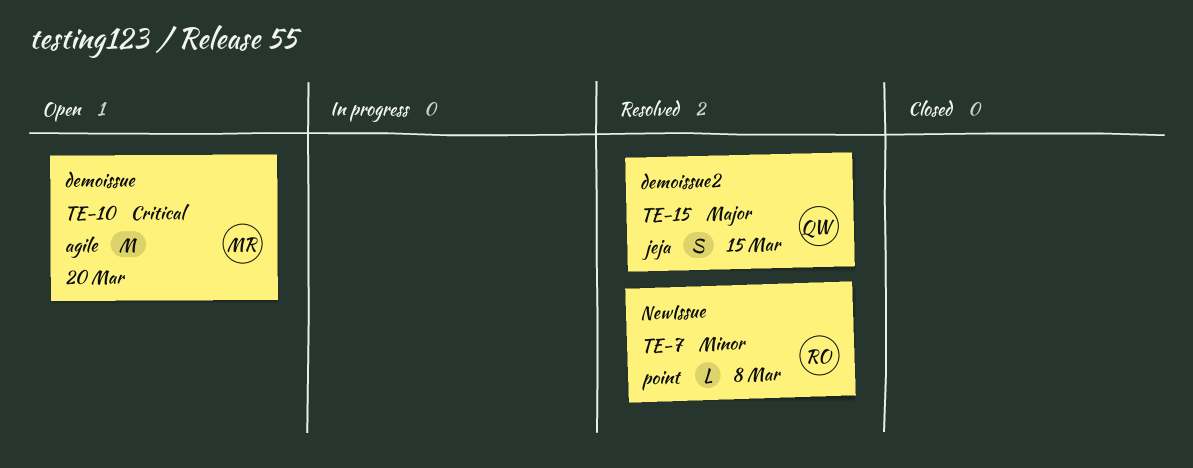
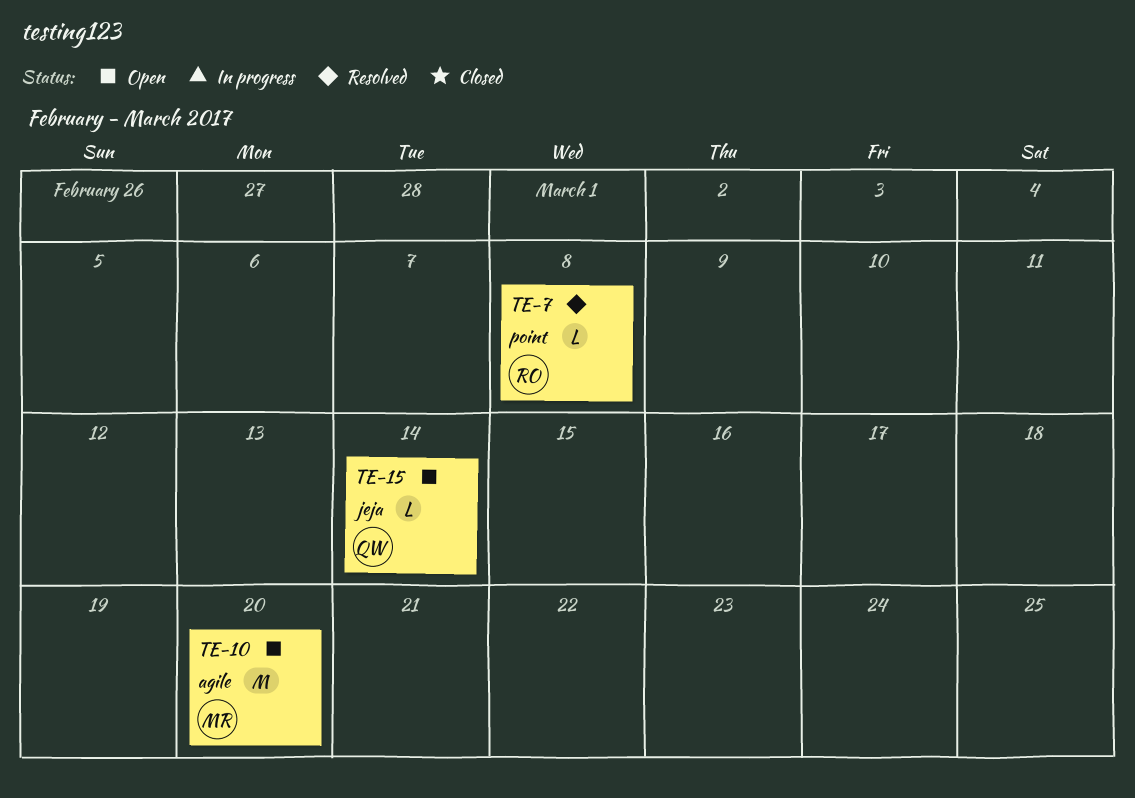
TE-15, status: Resolved -> Open
TE-15, estimate: S -> L
TE-15, due: Mar 15 -> Mar 14

